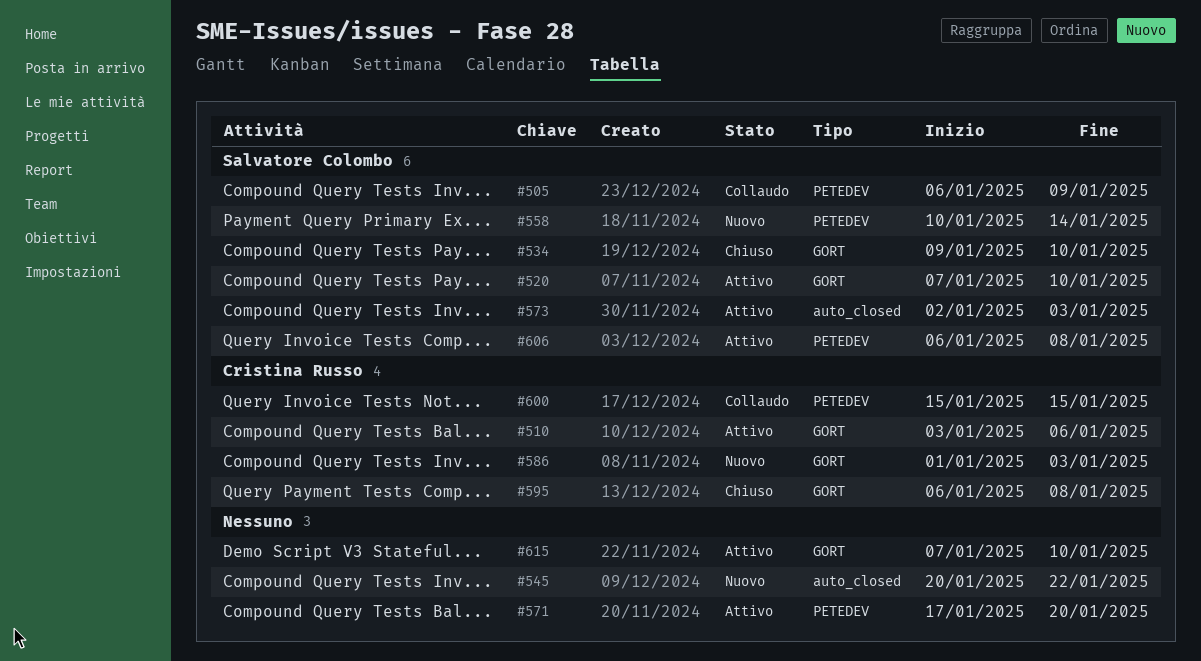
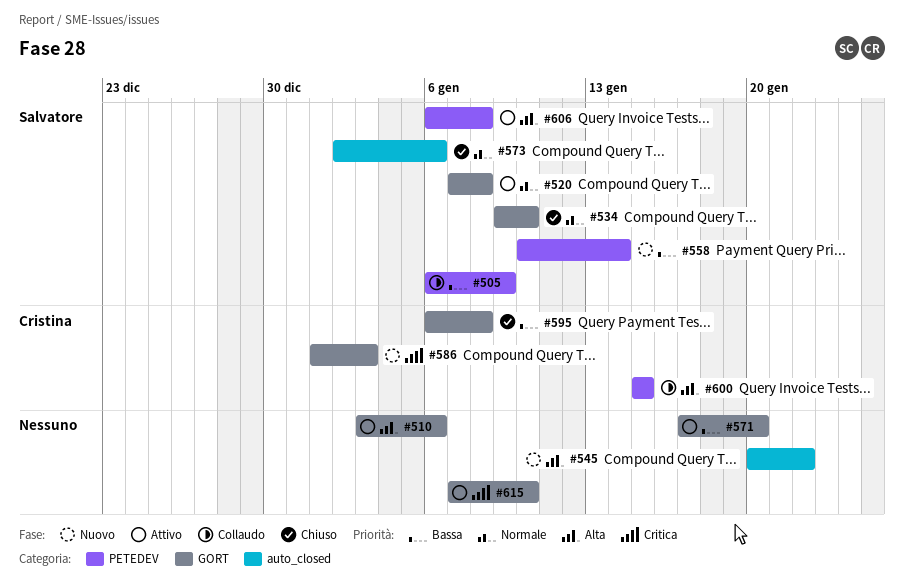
#510, owner: Cristina Russo -> none
#520, due: Jan 10 -> Jan 8
#571, label: PETEDEV -> GORT
#573, status: Attivo -> Chiuso
#573, due: Jan 3 -> Jan 6

